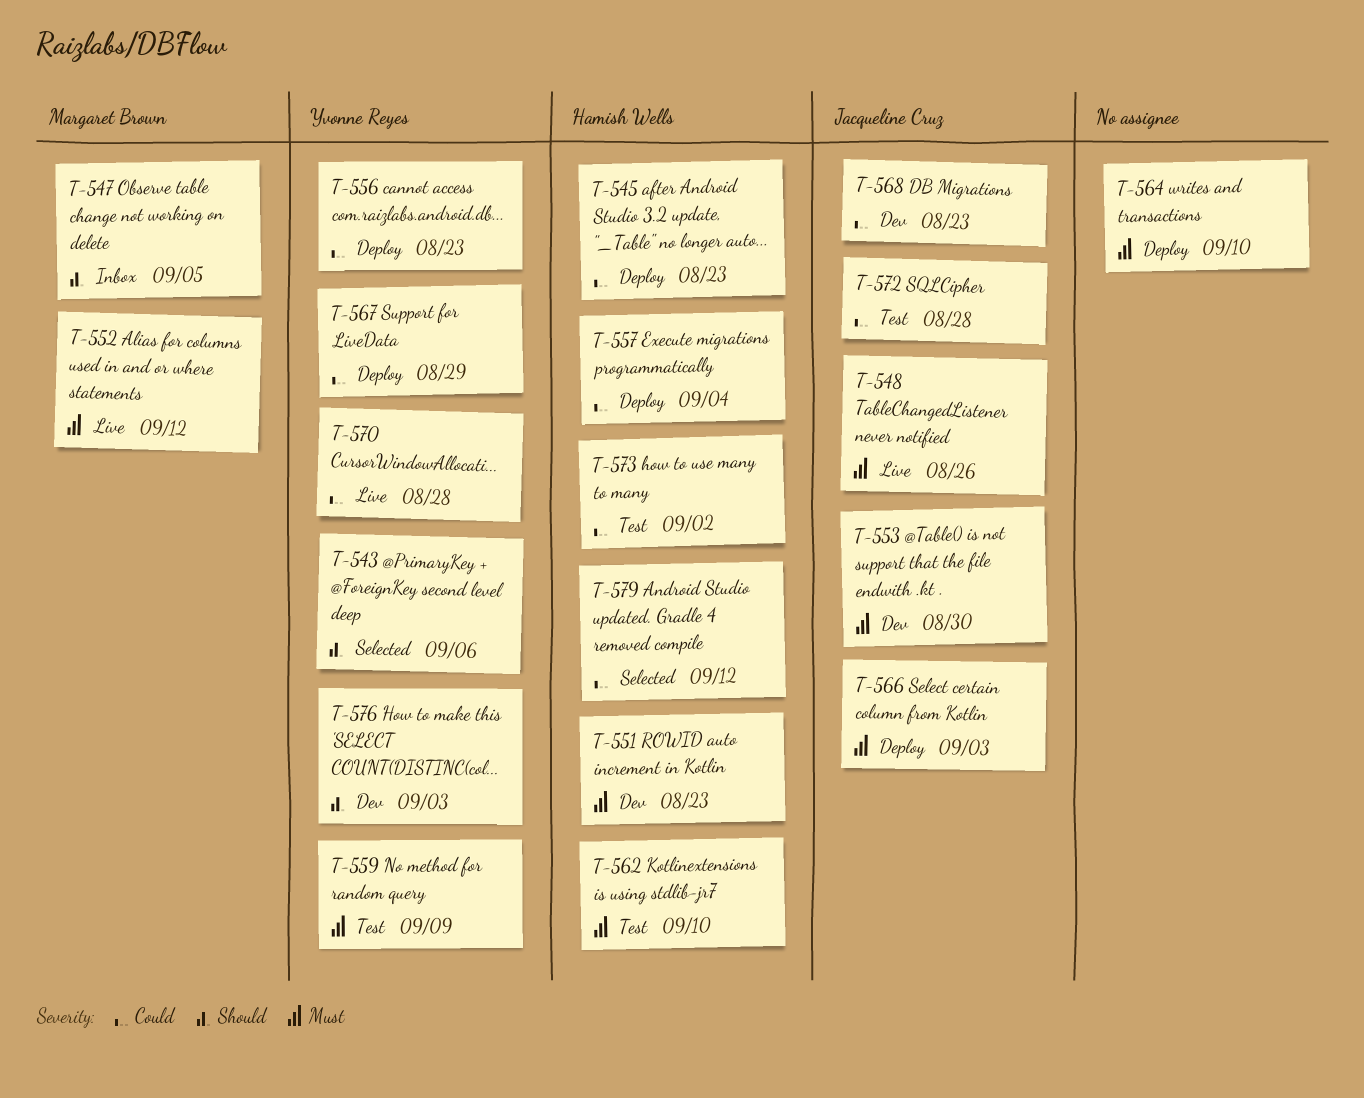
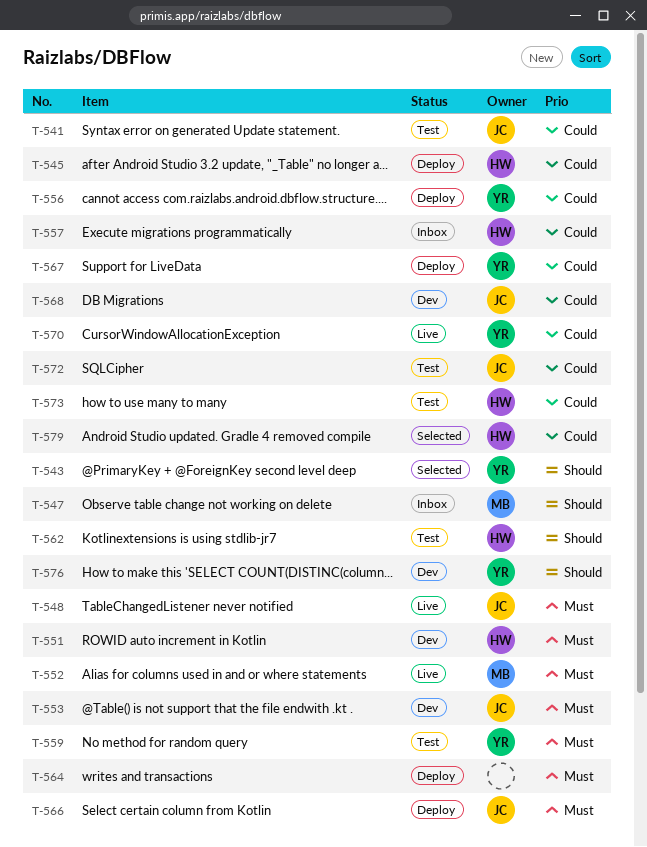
T-541: none -> present
T-557, status: Deploy -> Inbox
T-562, priority: Must -> Should

